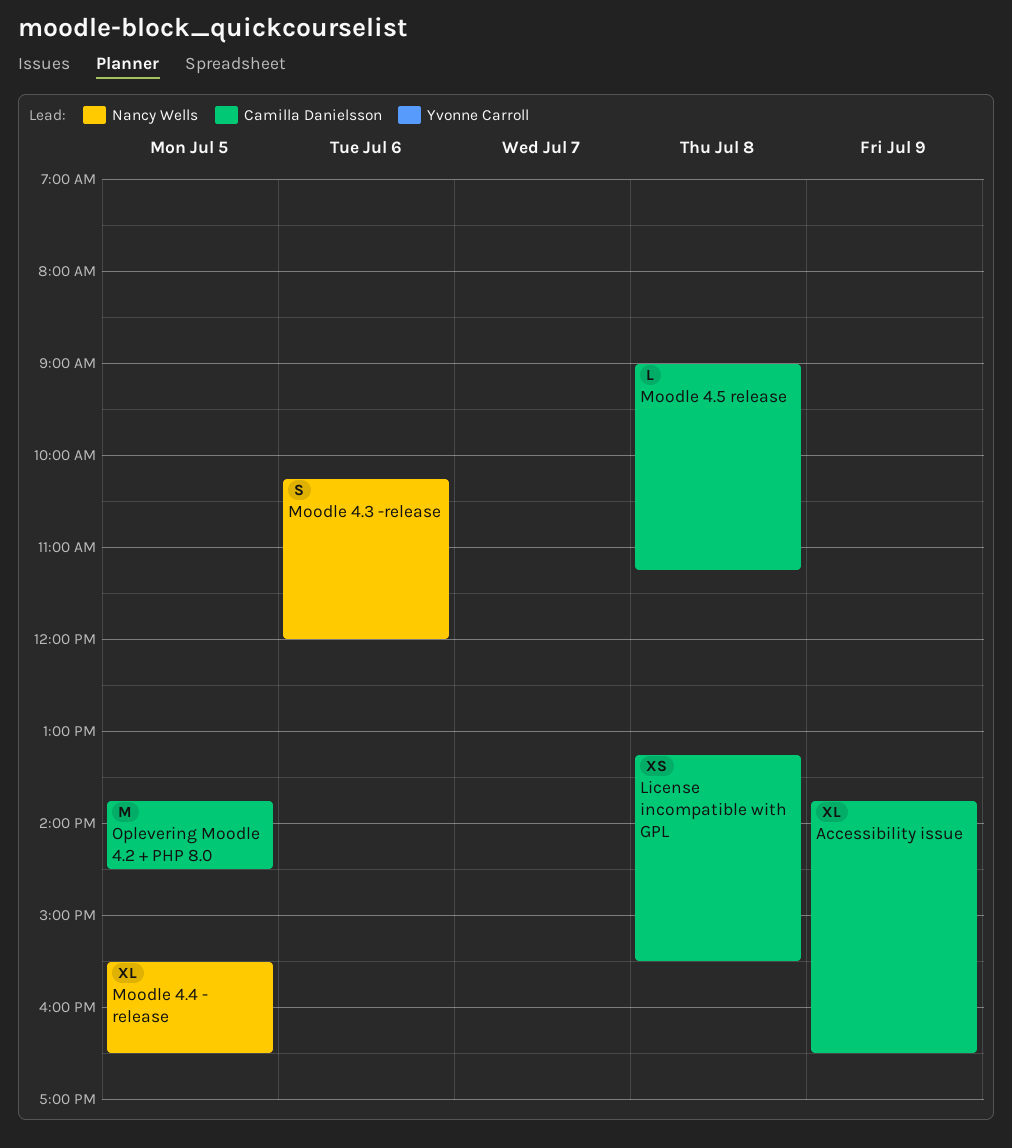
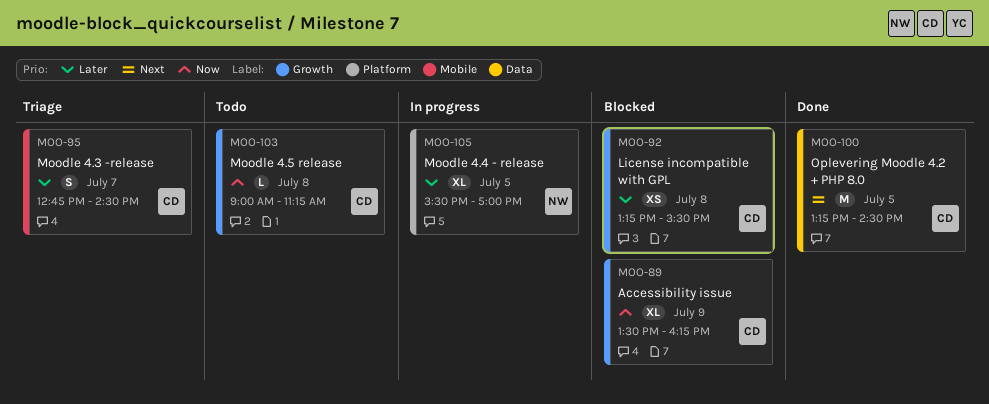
Accessibility issue, begins: 13:45 -> 13:30
Accessibility issue, ends: 16:30 -> 16:15
Moodle 4.3 -release, owner: Nancy Wells -> Camilla Danielsson
Moodle 4.3 -release, day: Jul 6 -> Jul 7
Moodle 4.3 -release, begins: 10:15 -> 12:45
Moodle 4.3 -release, ends: 12:00 -> 14:30
Moodle 4.4 - release, ends: 16:30 -> 17:00
Oplevering Moodle 4.2 + PHP 8.0, begins: 13:45 -> 13:15

